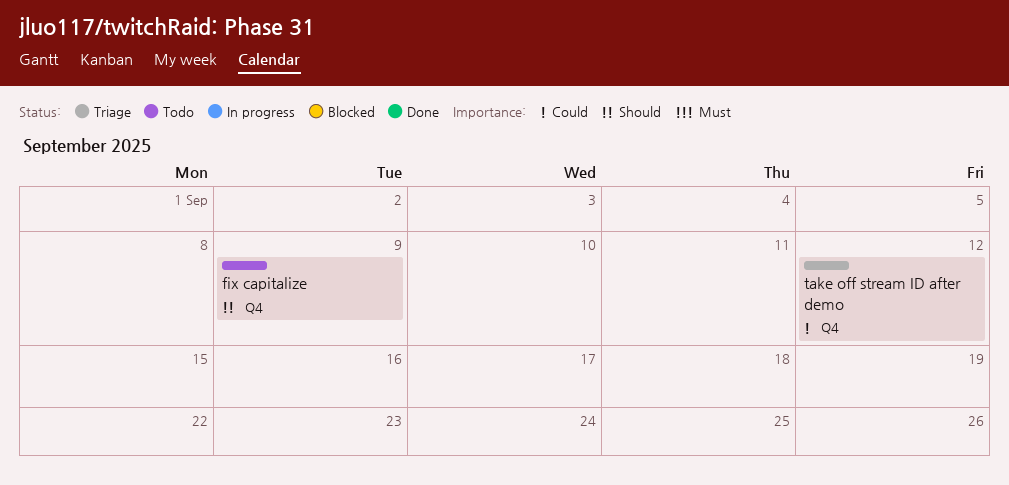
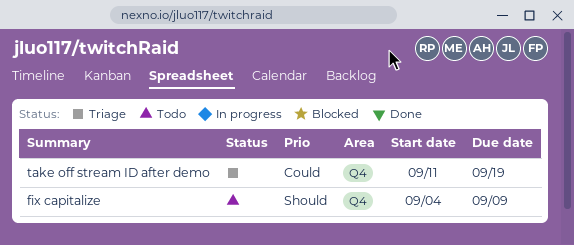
take off stream ID after demo, due: Sep 12 -> Sep 19

